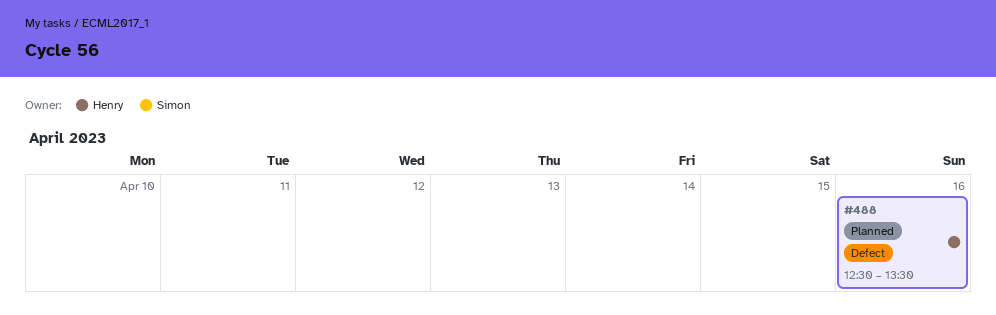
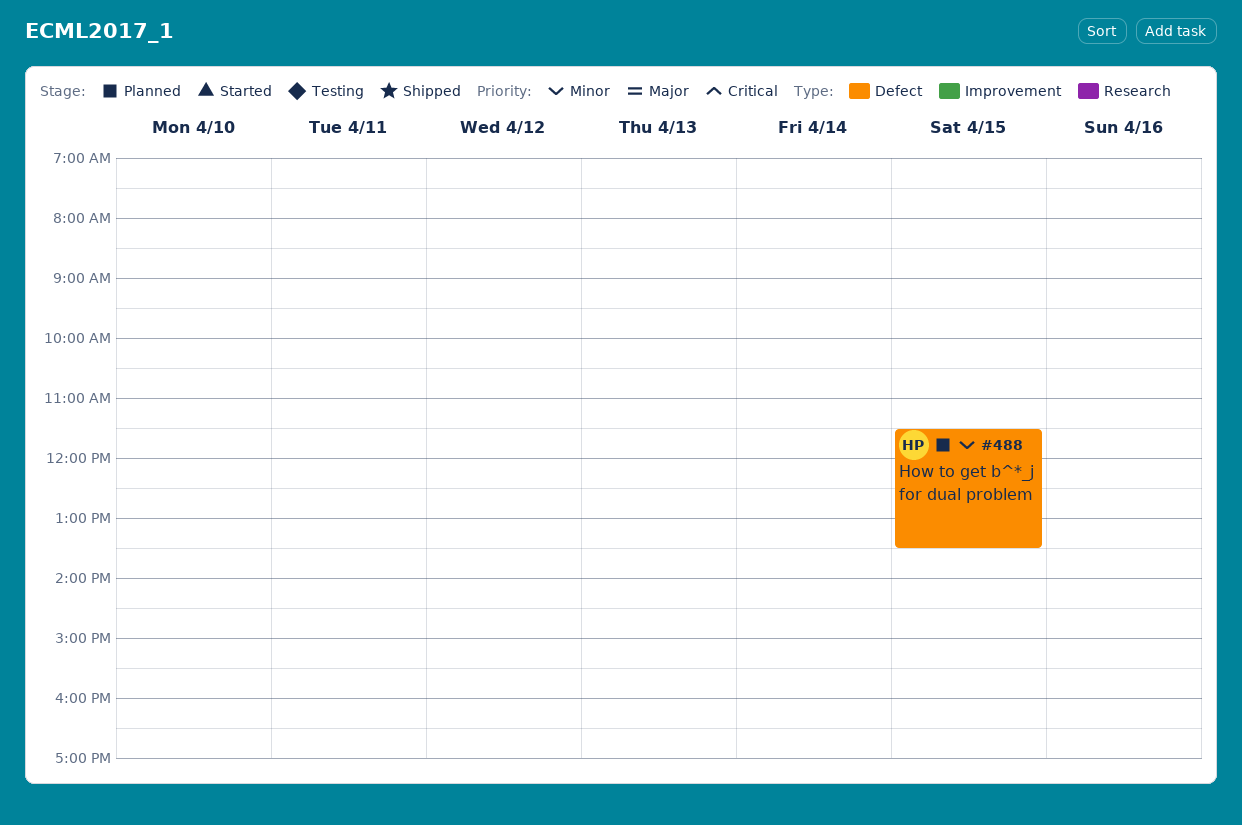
#488, day: Apr 16 -> Apr 15
#488, begins: 12:30 -> 11:30

